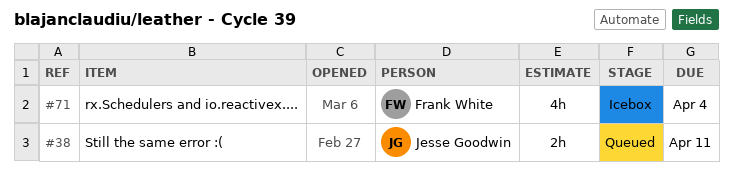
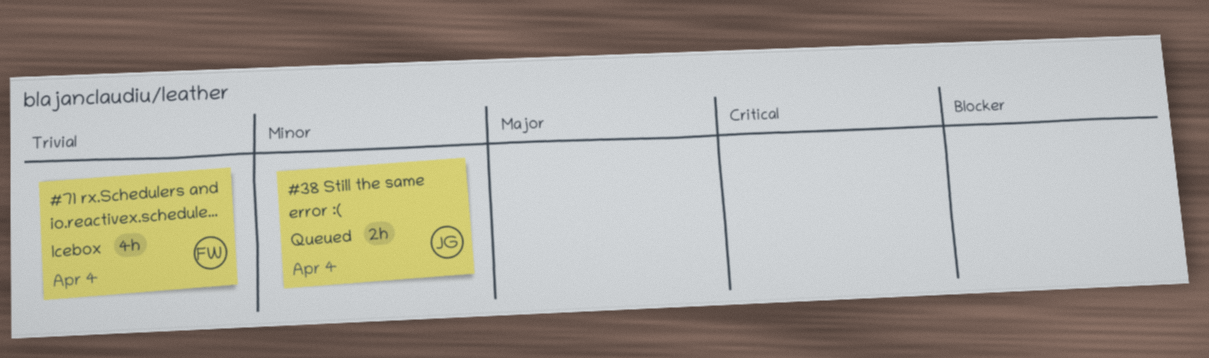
#38, due: Apr 11 -> Apr 4

